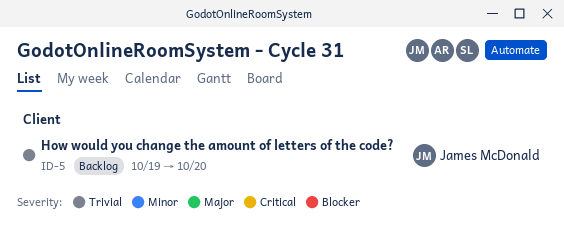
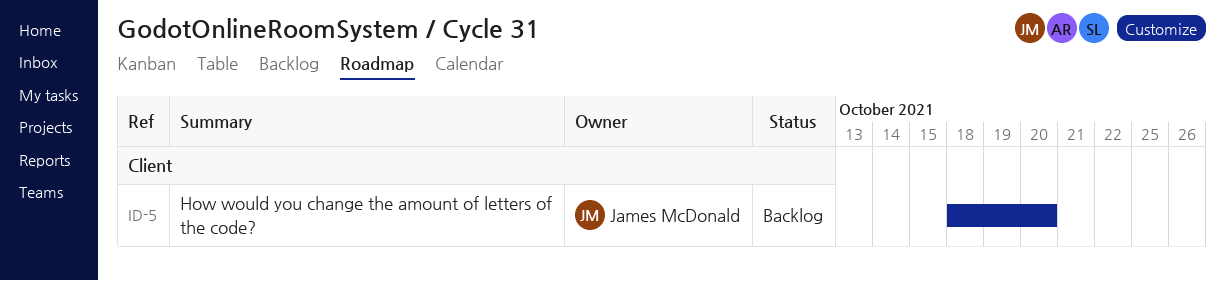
ID-5, start: Oct 19 -> Oct 18

